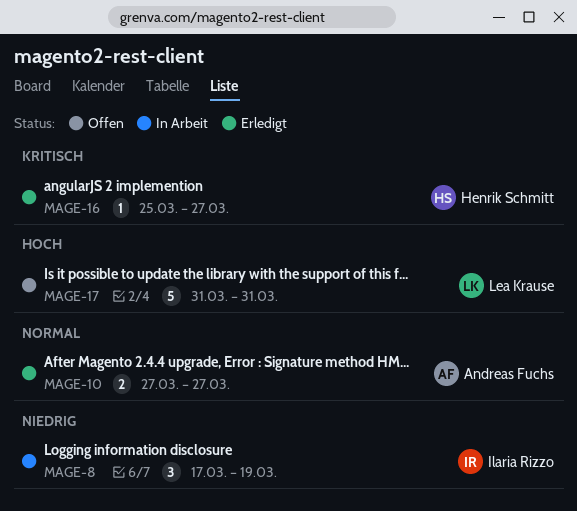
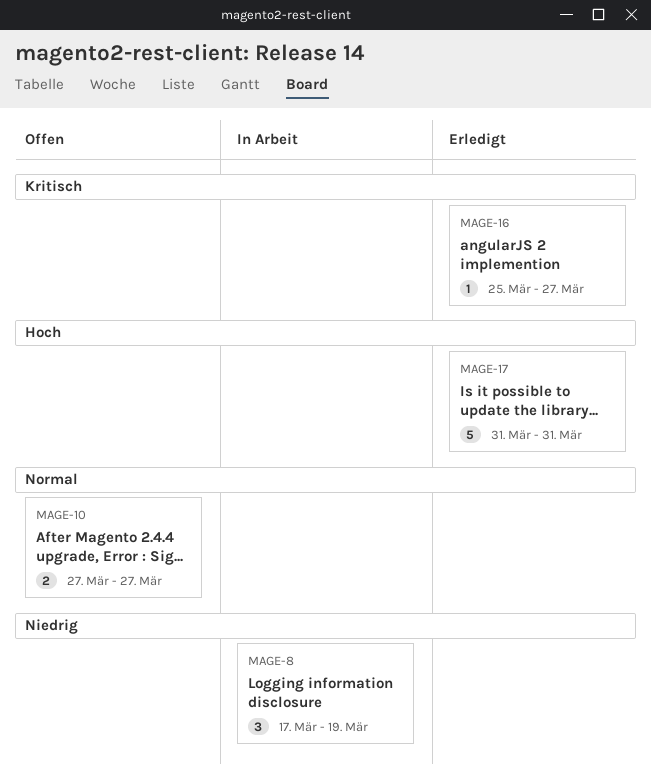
MAGE-10, status: Erledigt -> Offen
MAGE-17, status: Offen -> Erledigt

